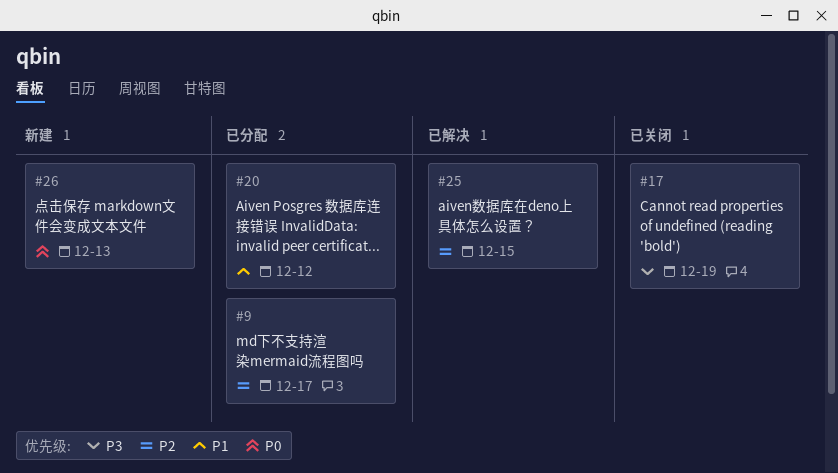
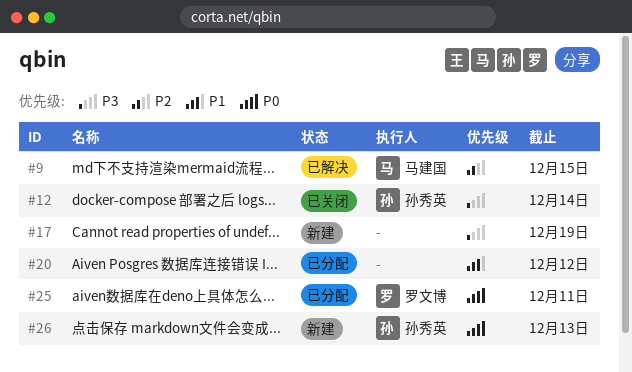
#9, status: 已分配 -> 已解决
#9, due: Dec 17 -> Dec 15
#12: none -> present
#17, status: 已关闭 -> 新建
#25, status: 已解决 -> 已分配
#25, priority: P2 -> P0
#25, due: Dec 15 -> Dec 11

